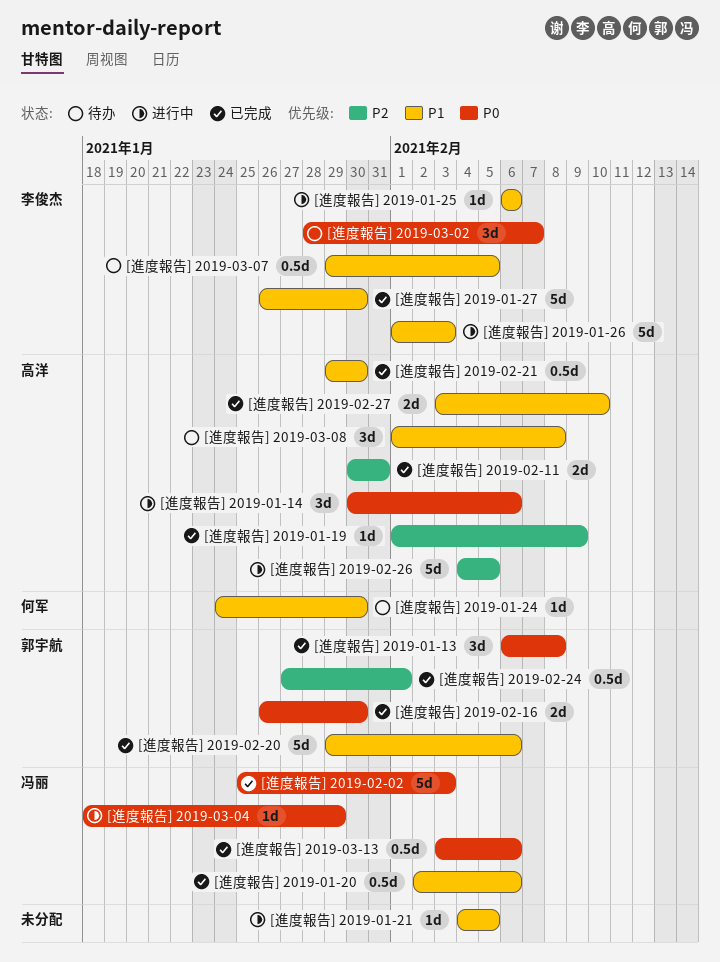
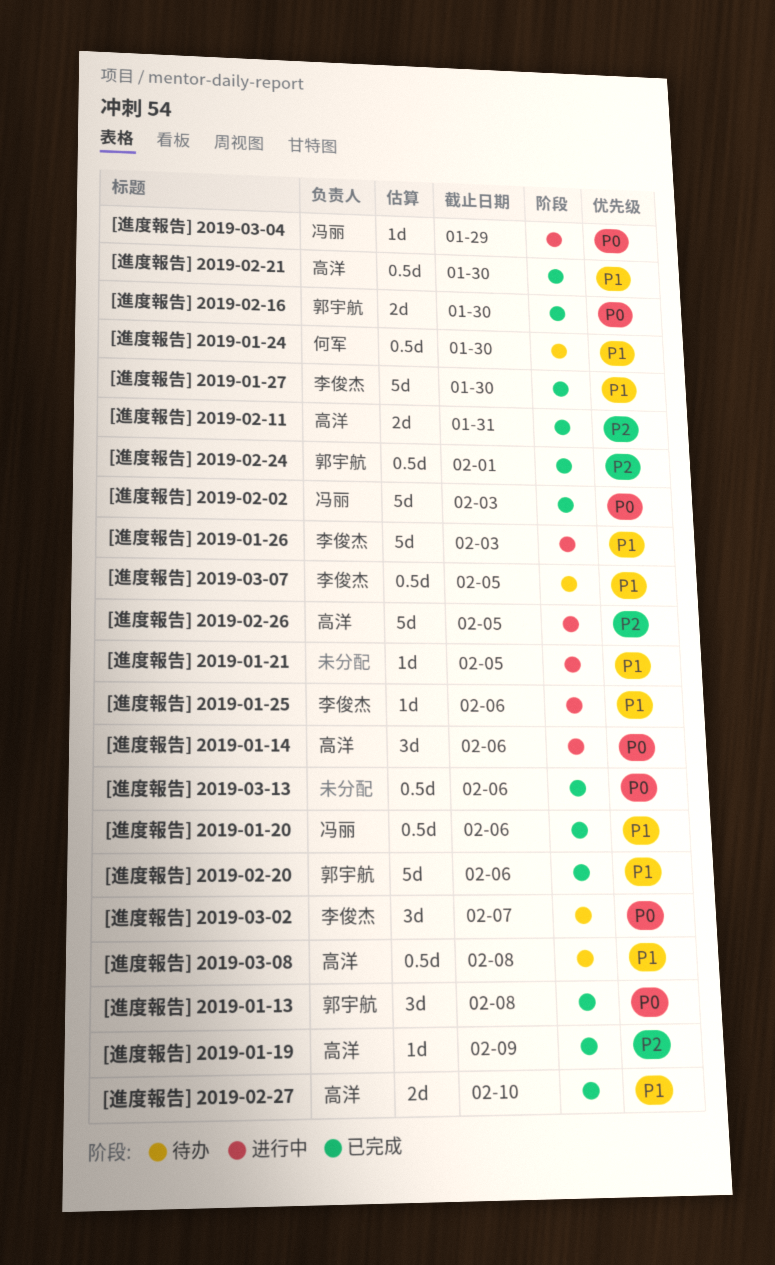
[進度報告] 2019-01-24, estimate: 1d -> 0.5d
[進度報告] 2019-03-08, estimate: 3d -> 0.5d
[進度報告] 2019-03-13, owner: 冯丽 -> none

